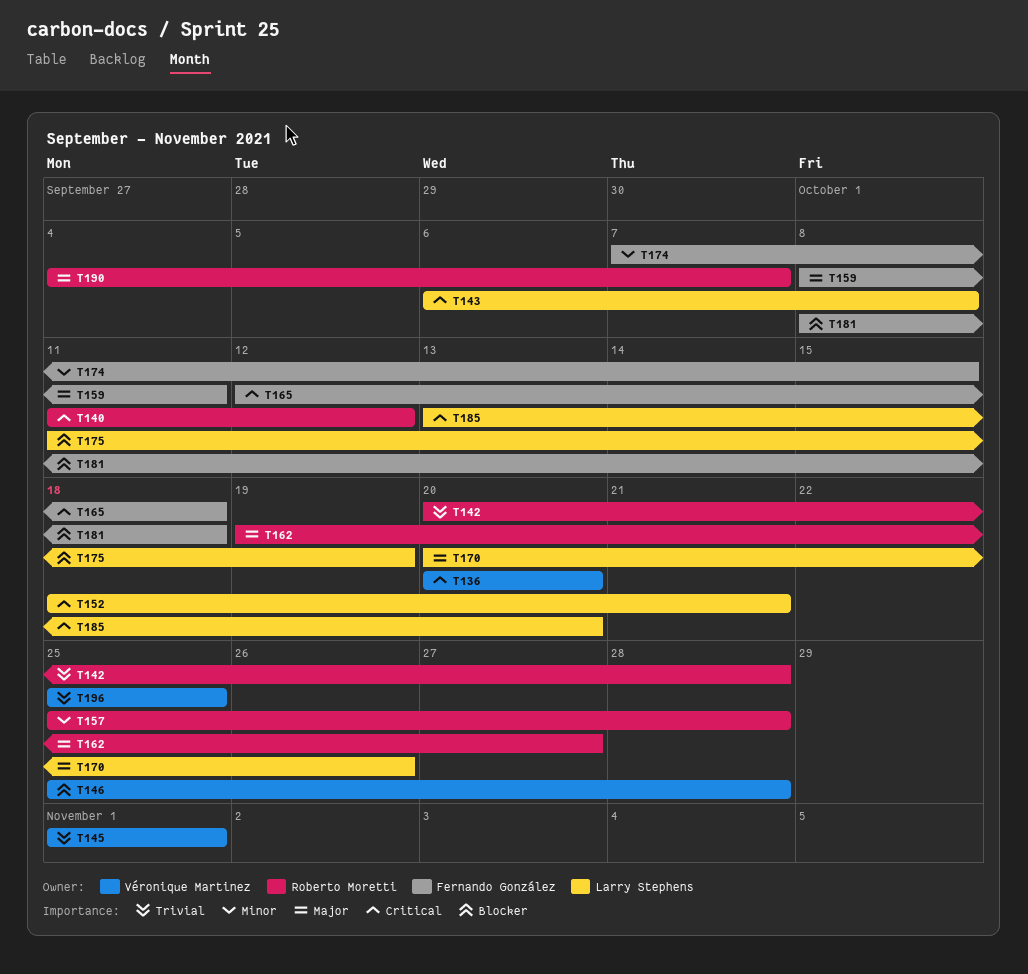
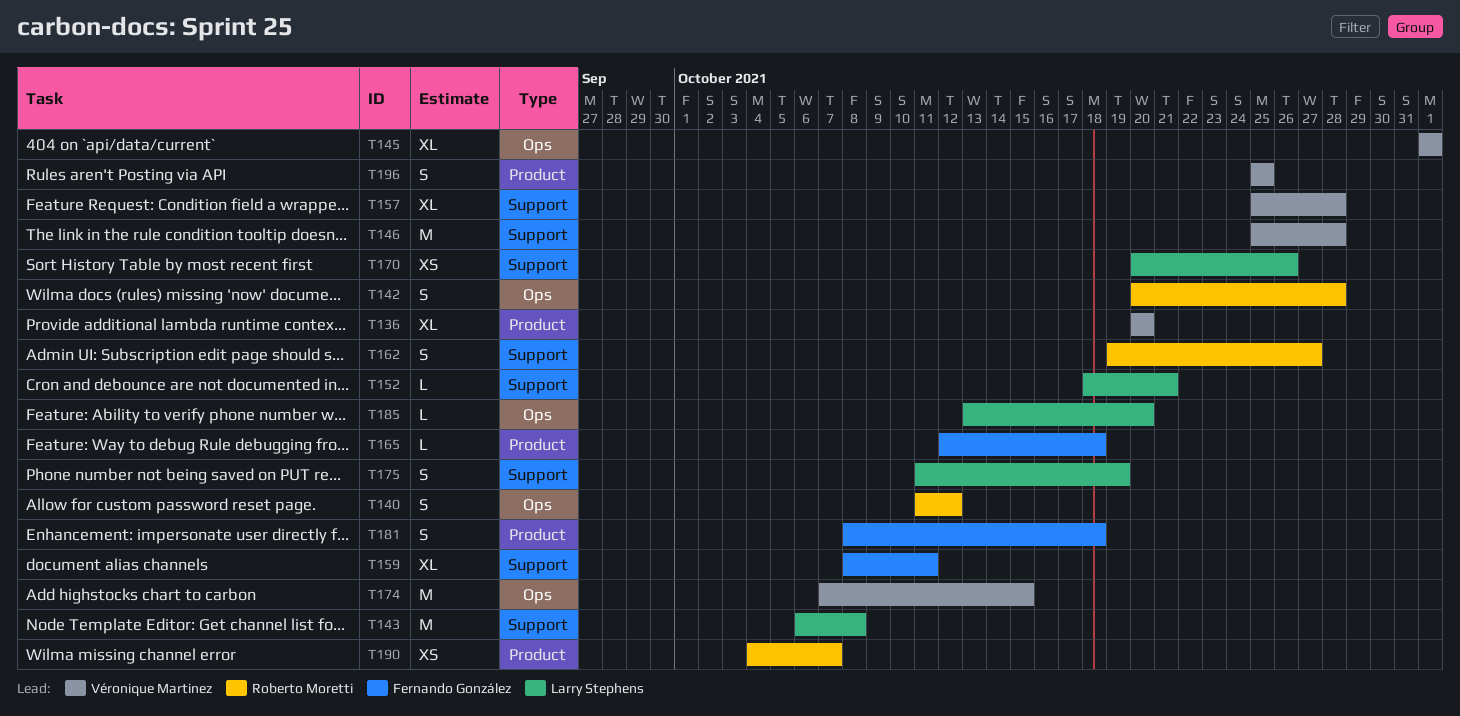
T157, owner: Roberto Moretti -> Véronique Martinez
T174, owner: Fernando González -> Véronique Martinez

